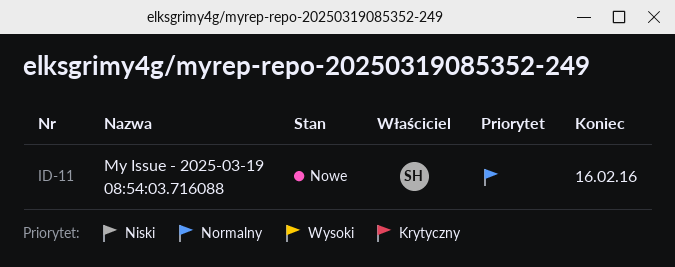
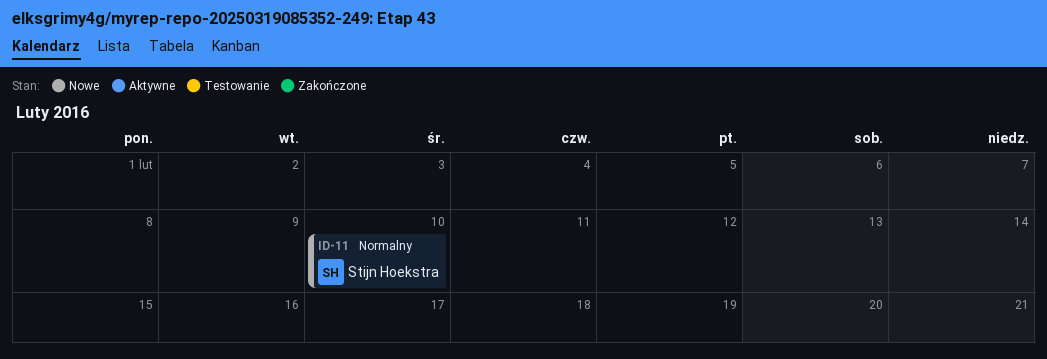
ID-11, due: Feb 16 -> Feb 10

